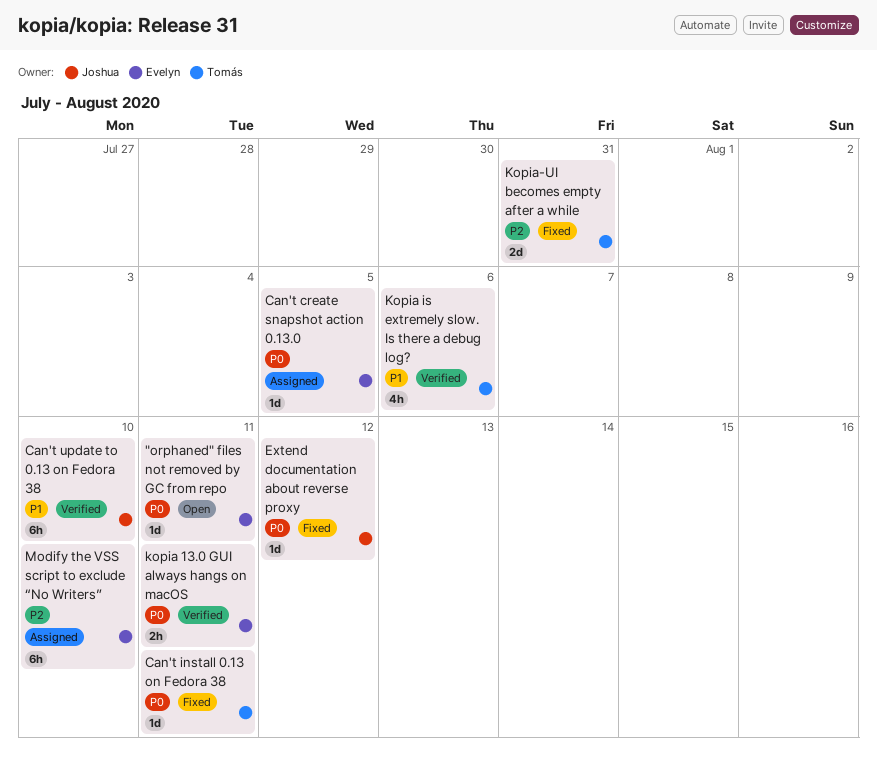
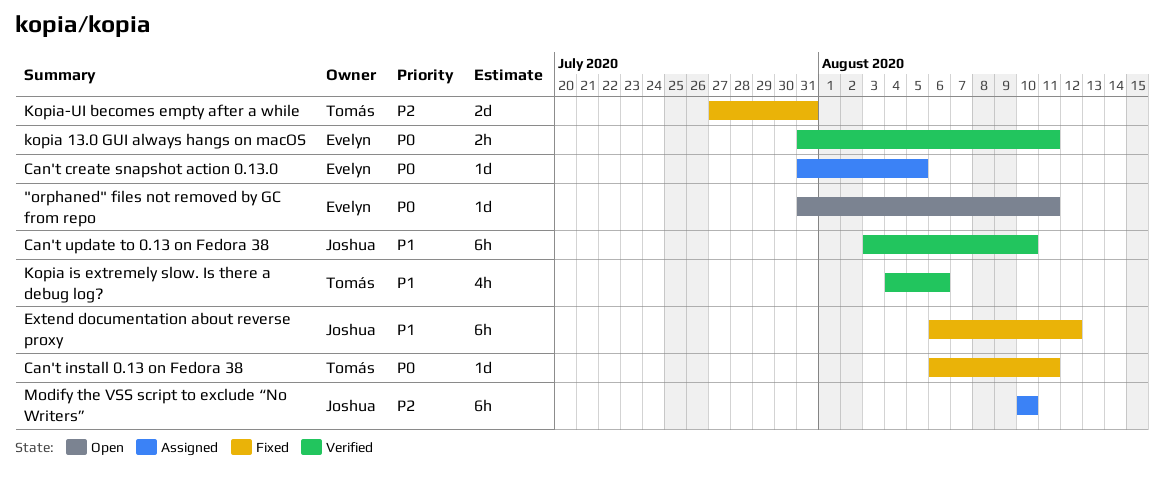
Extend documentation about reverse proxy, priority: P0 -> P1
Extend documentation about reverse proxy, estimate: 1d -> 6h
Modify the VSS script to exclude “No Writers”, owner: Evelyn -> Joshua

